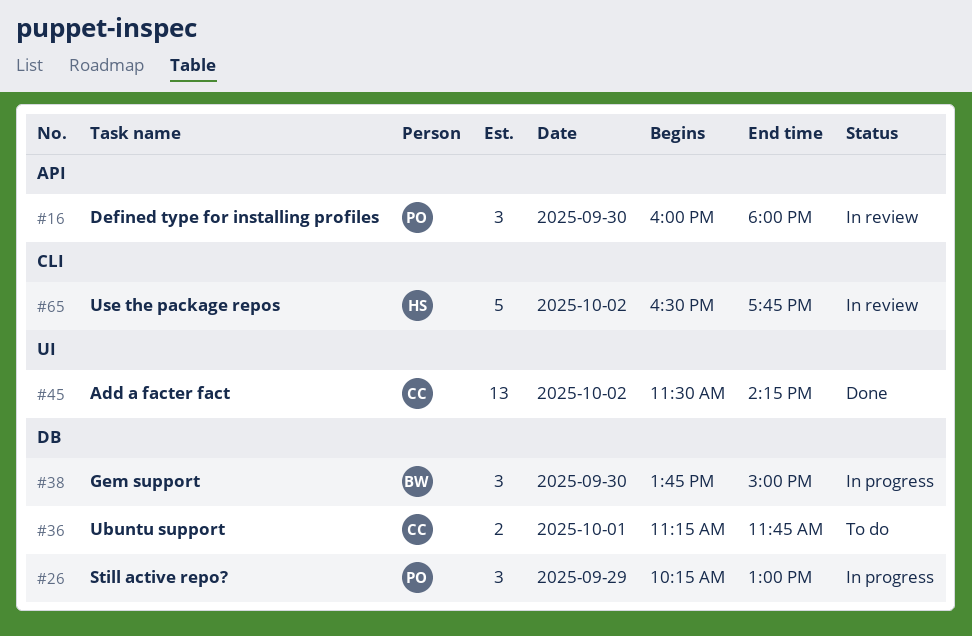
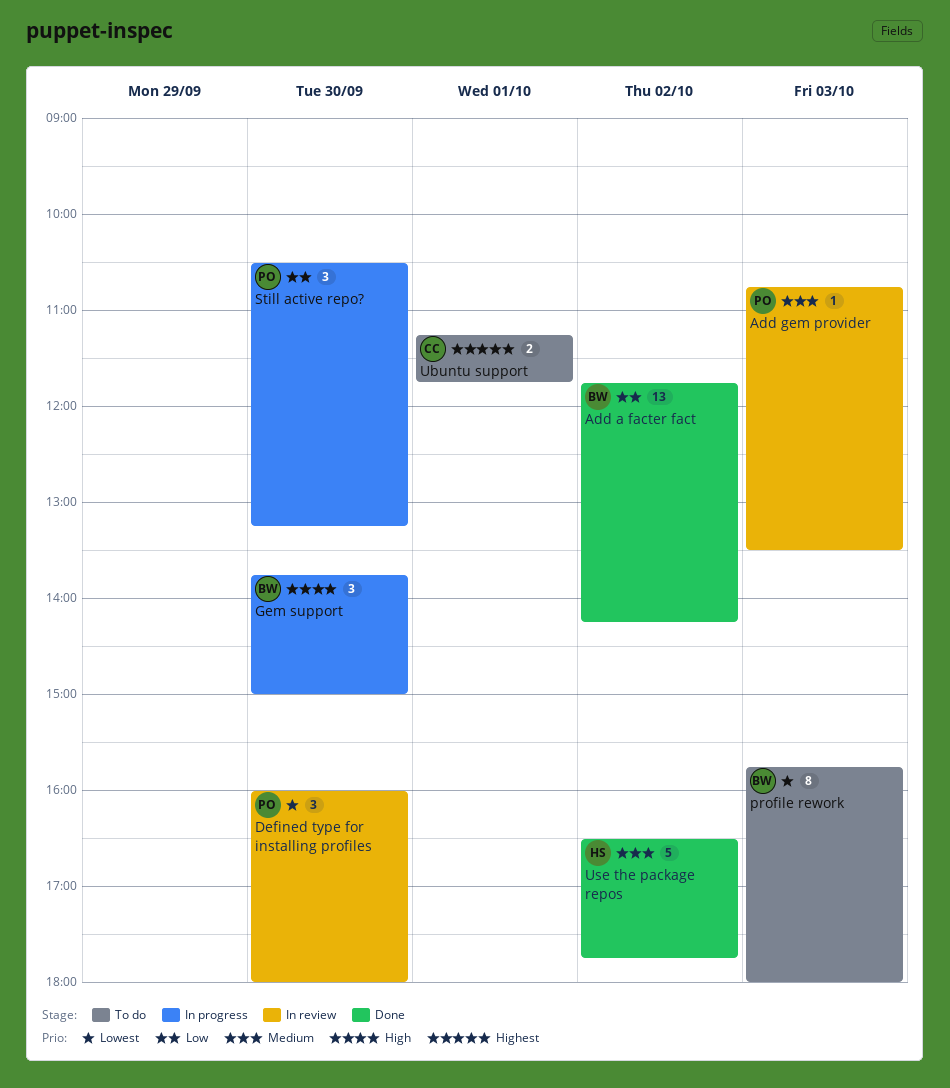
Add a facter fact, owner: CC -> BW
Add a facter fact, begins: 11:30 -> 11:45
Add gem provider: none -> present
profile rework: none -> present
Still active repo?, day: Sep 29 -> Sep 30
Still active repo?, begins: 10:15 -> 10:30
Still active repo?, ends: 13:00 -> 13:15
Use the package repos, status: In review -> Done

